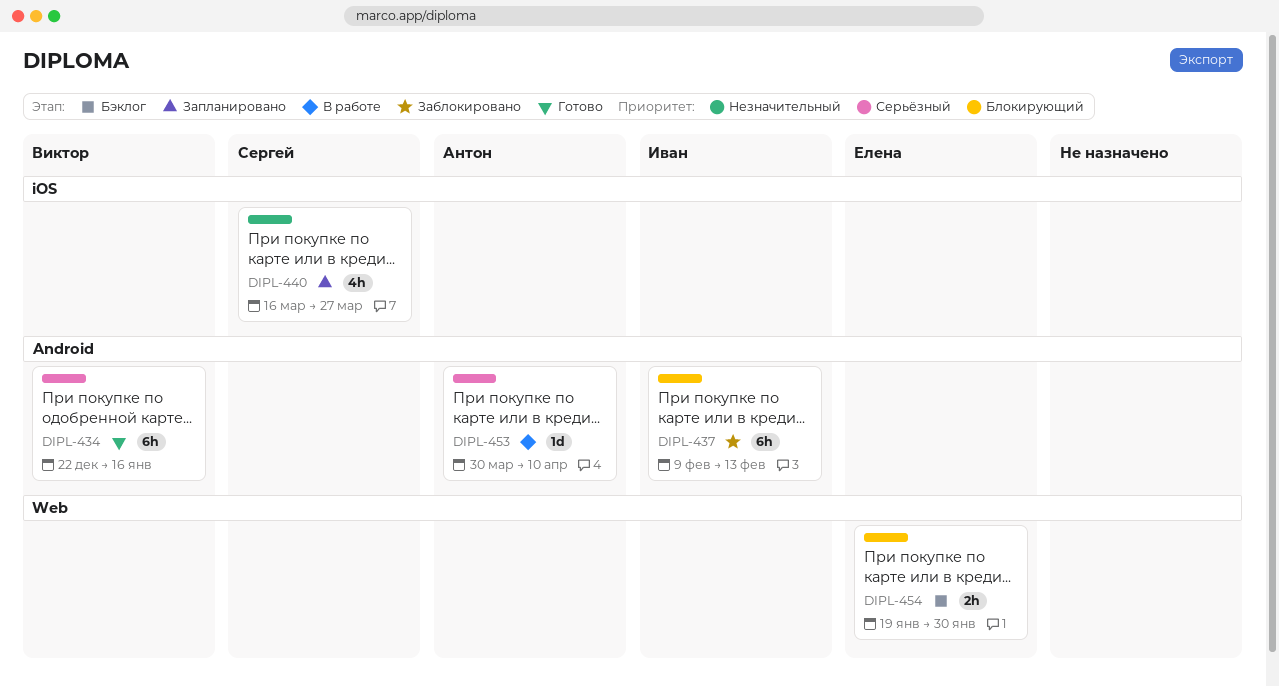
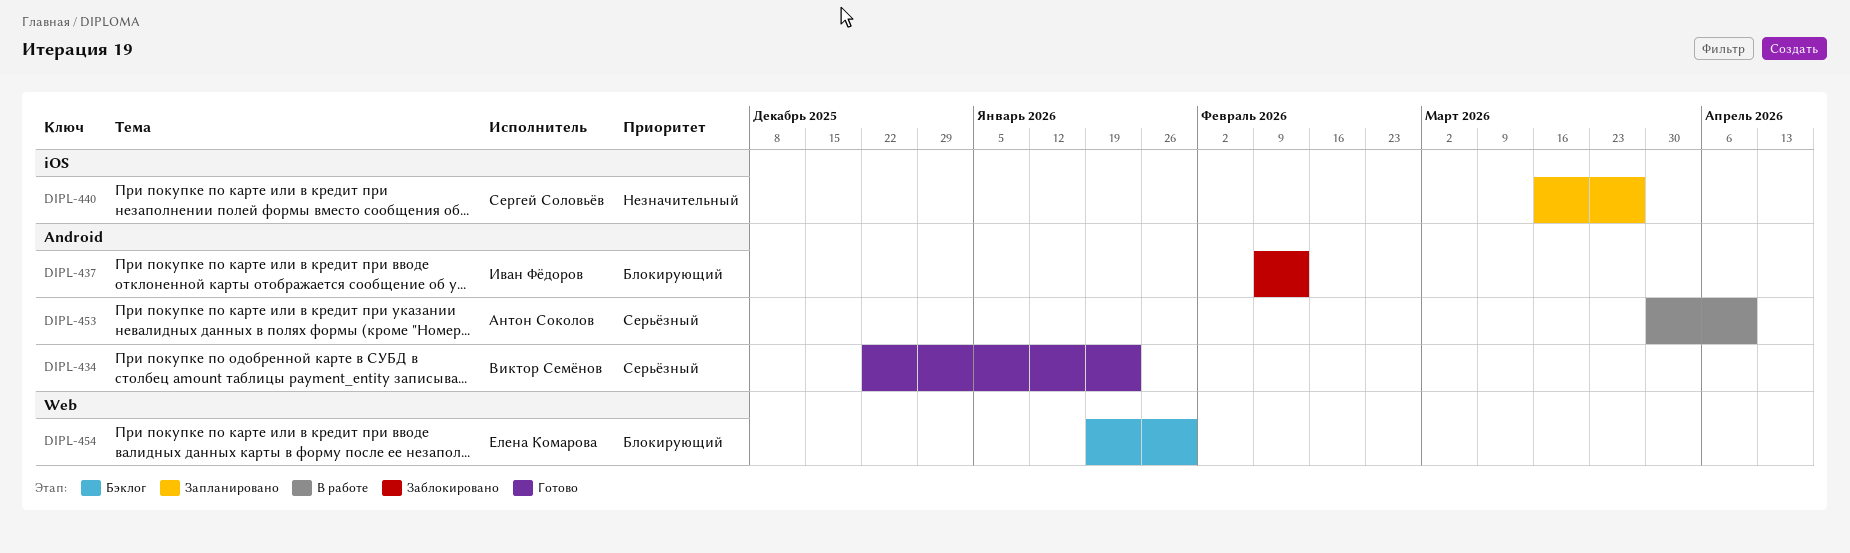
DIPL-434, due: Jan 16 -> Jan 23

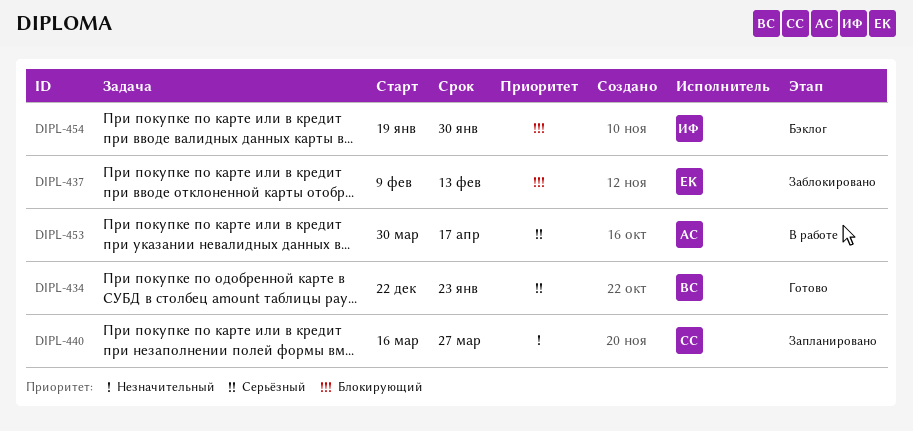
DIPL-437, owner: Иван Фёдоров -> Елена Комарова
DIPL-453, due: Apr 10 -> Apr 17
DIPL-454, owner: Елена Комарова -> Иван Фёдоров

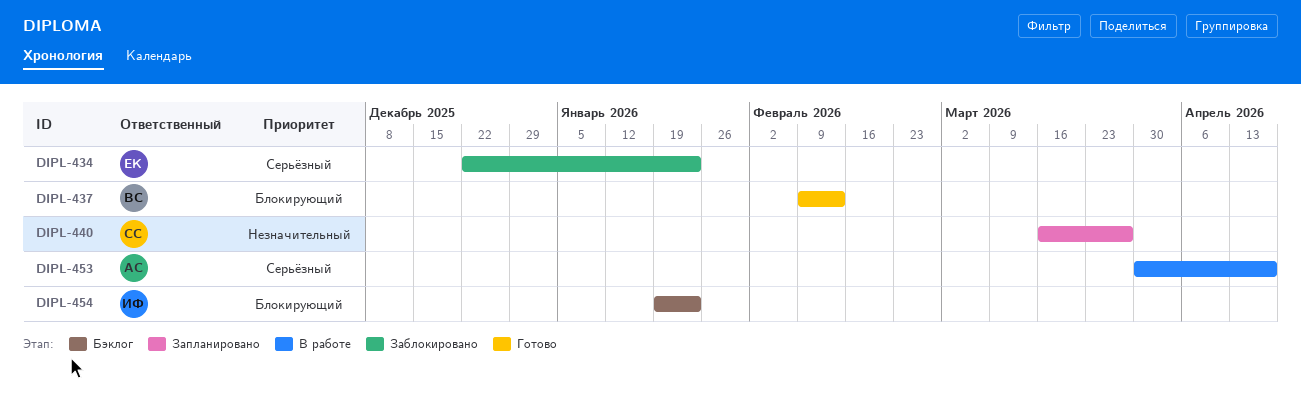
DIPL-434, status: Готово -> Заблокировано
DIPL-434, owner: ВС -> ЕК
DIPL-437, status: Заблокировано -> Готово
DIPL-437, owner: ЕК -> ВС
DIPL-454, due: Jan 30 -> Jan 23

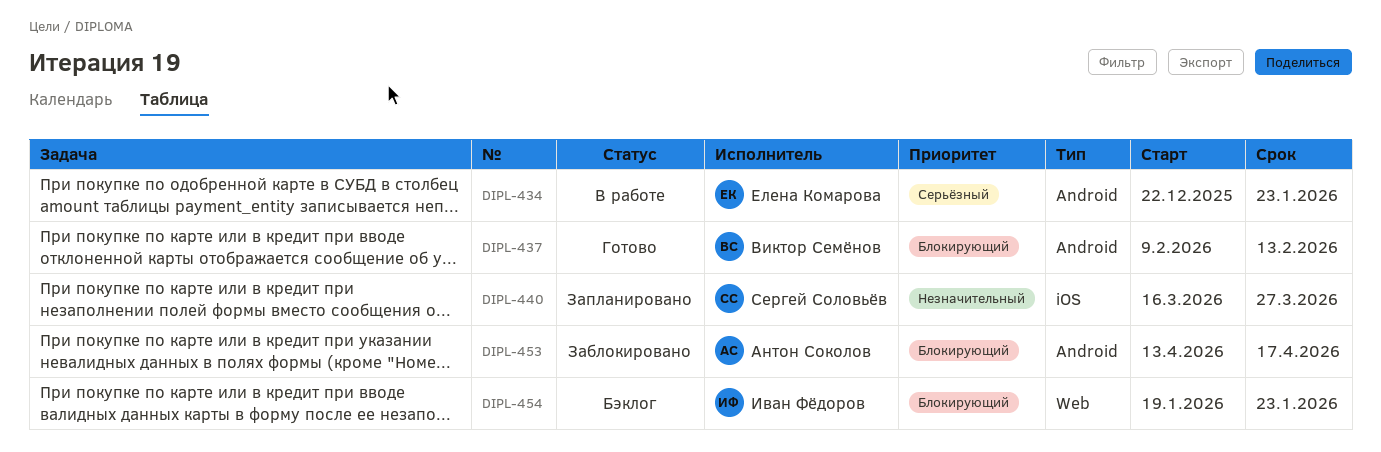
DIPL-434, status: Заблокировано -> В работе
DIPL-453, status: В работе -> Заблокировано
DIPL-453, priority: Серьёзный -> Блокирующий
DIPL-453, start: Mar 30 -> Apr 13

